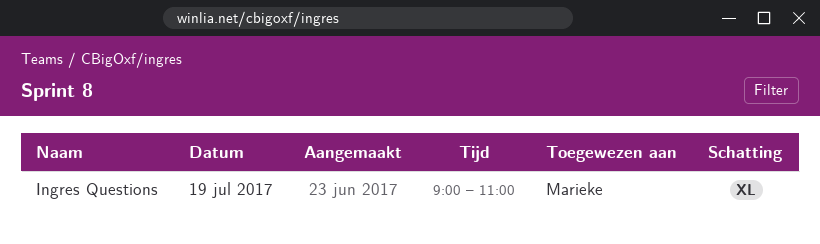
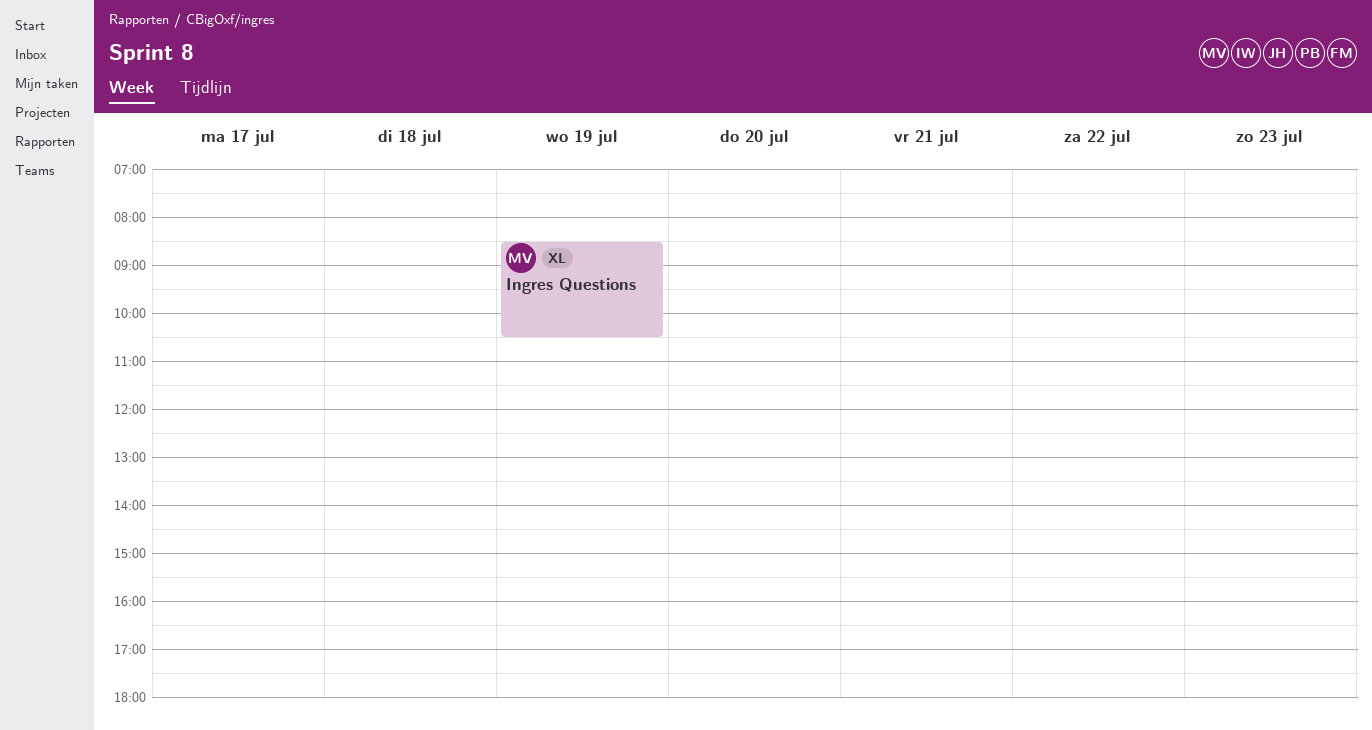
Ingres Questions, begins: 09:00 -> 08:30
Ingres Questions, ends: 11:00 -> 10:30

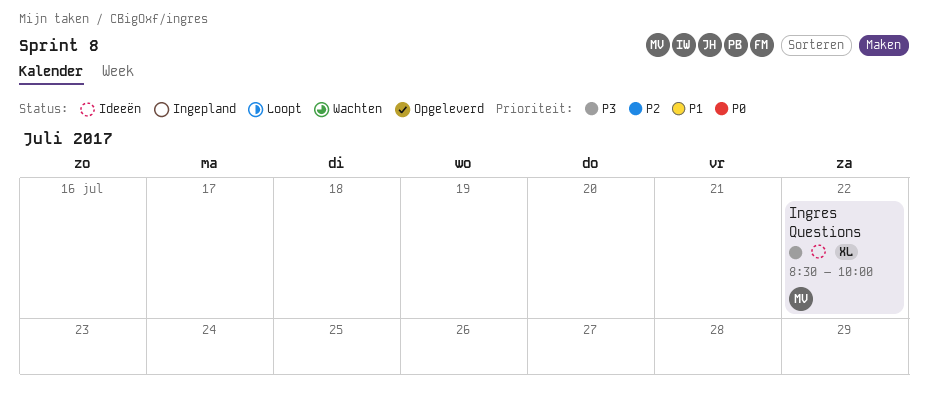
Ingres Questions, day: Jul 19 -> Jul 22
Ingres Questions, ends: 10:30 -> 10:00

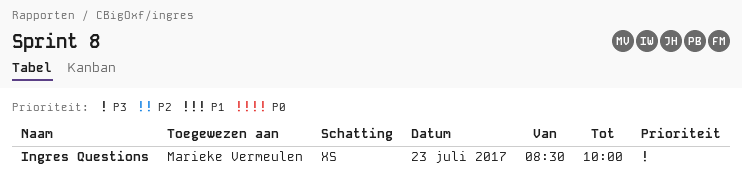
Ingres Questions, estimate: XL -> XS
Ingres Questions, day: Jul 22 -> Jul 23

